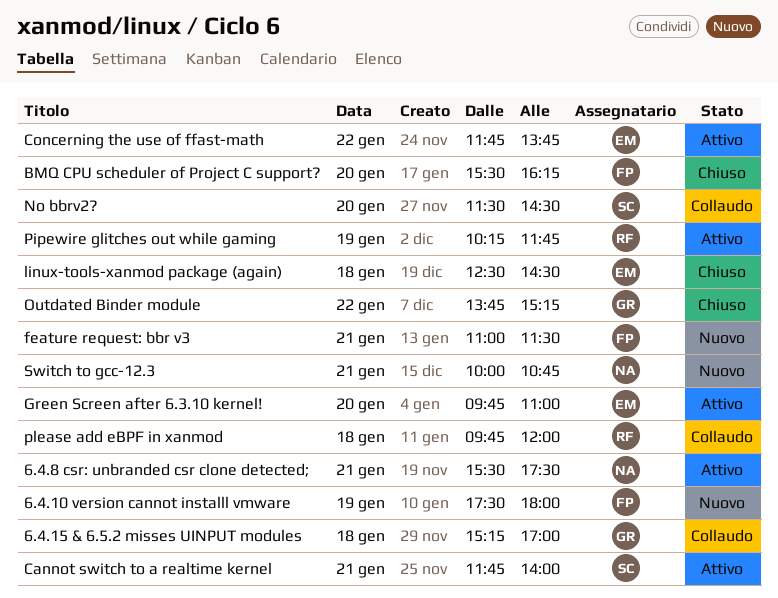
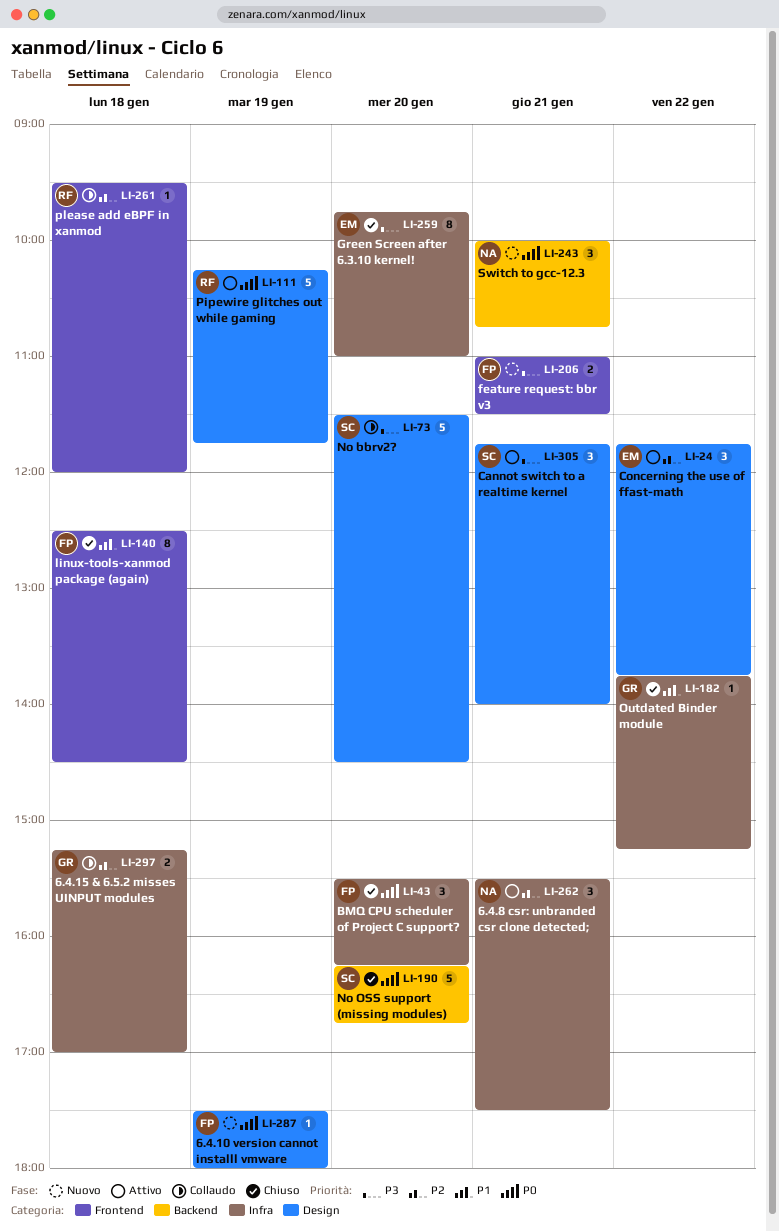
Green Screen after 6.3.10 kernel!, status: Attivo -> Chiuso
linux-tools-xanmod package (again), owner: EM -> FP
No OSS support (missing modules): none -> present
please add eBPF in xanmod, begins: 09:45 -> 09:30

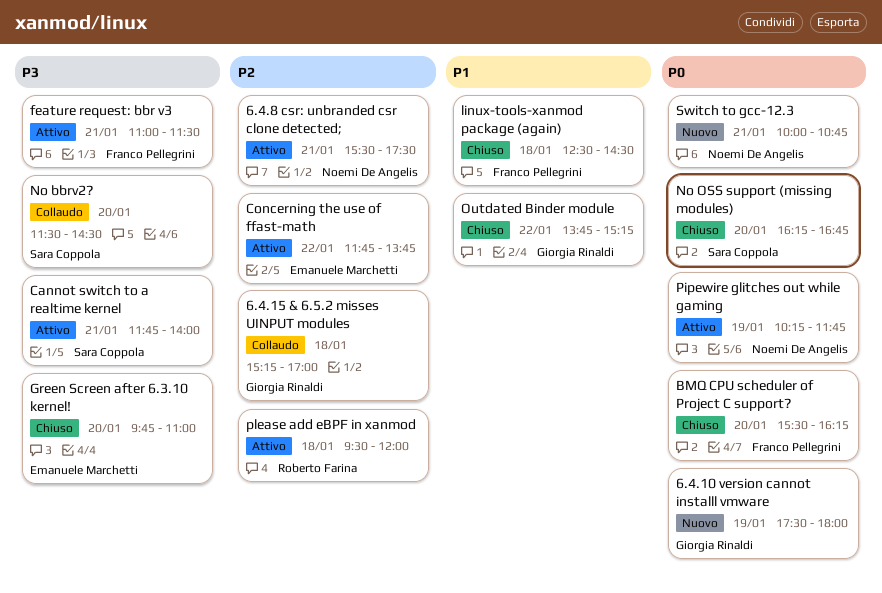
6.4.10 version cannot installl vmware, owner: Franco Pellegrini -> Giorgia Rinaldi
feature request: bbr v3, status: Nuovo -> Attivo
Pipewire glitches out while gaming, owner: Roberto Farina -> Noemi De Angelis
please add eBPF in xanmod, status: Collaudo -> Attivo

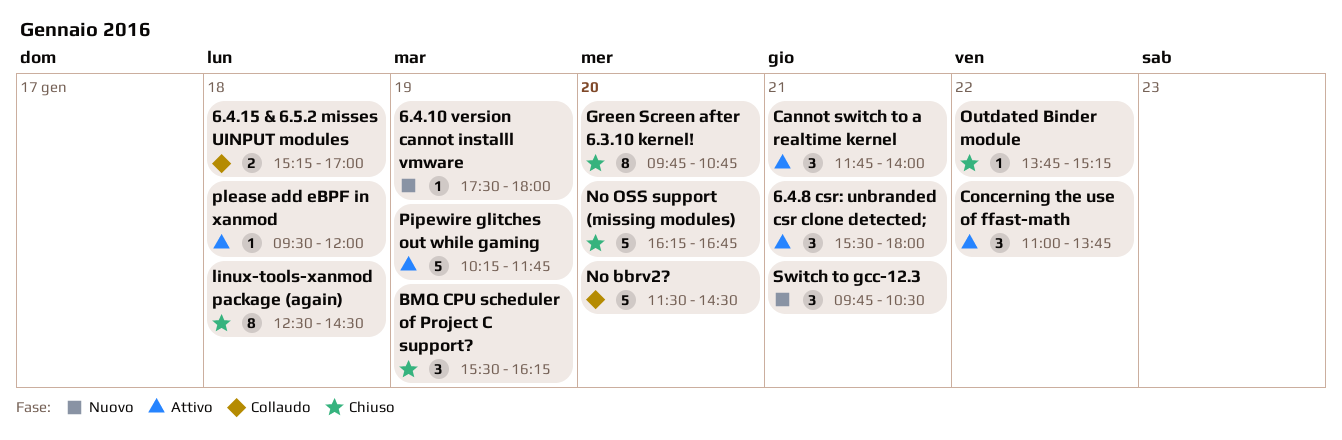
6.4.8 csr: unbranded csr clone detected;, ends: 17:30 -> 18:00
BMQ CPU scheduler of Project C support?, day: Jan 20 -> Jan 19
Concerning the use of ffast-math, begins: 11:45 -> 11:00
feature request: bbr v3: present -> none
Green Screen after 6.3.10 kernel!, ends: 11:00 -> 10:45
Switch to gcc-12.3, begins: 10:00 -> 09:45
Switch to gcc-12.3, ends: 10:45 -> 10:30

